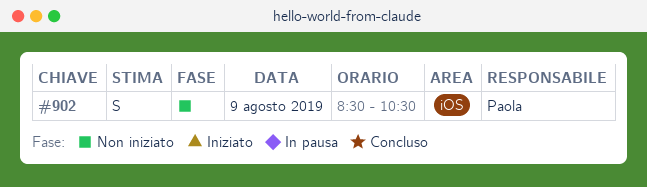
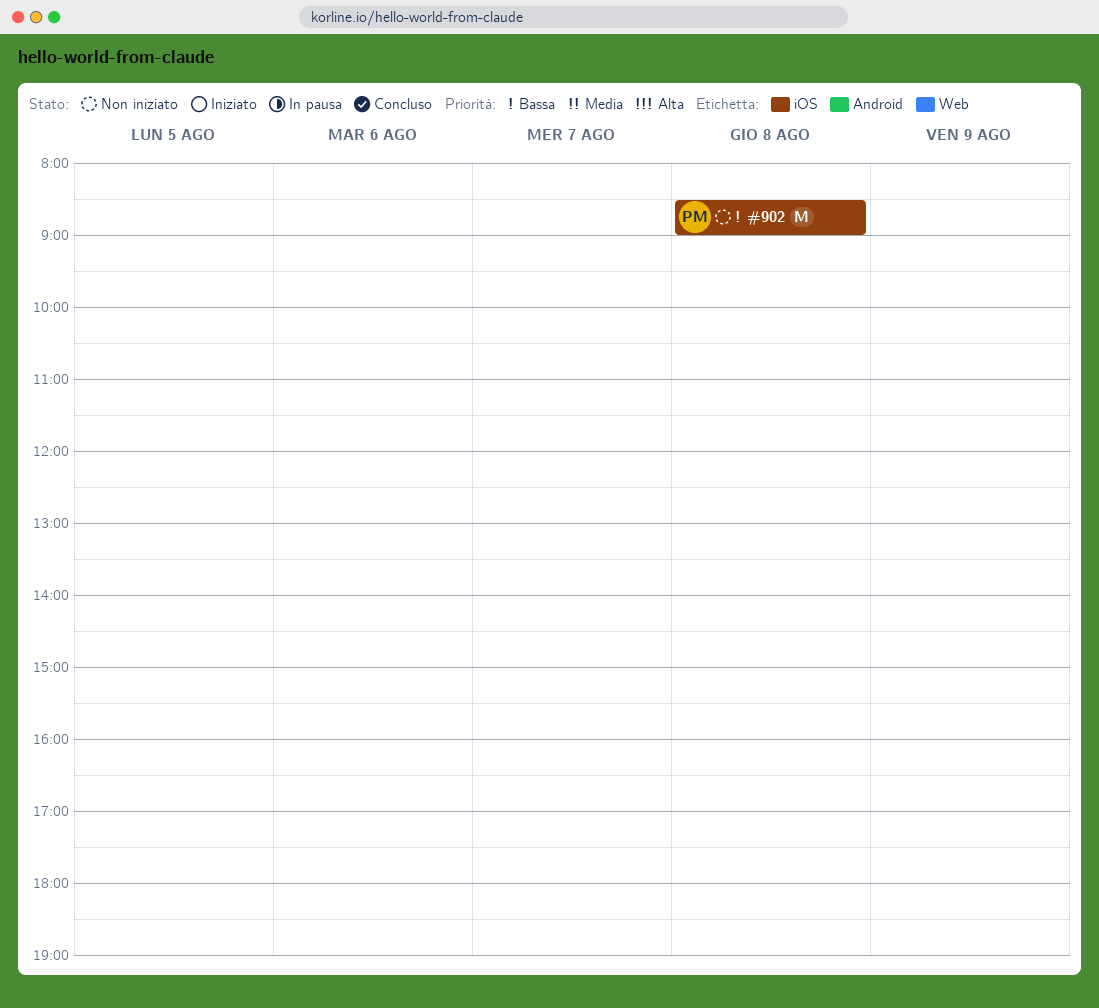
#902, estimate: S -> M
#902, day: Aug 9 -> Aug 8
#902, ends: 10:30 -> 09:00

